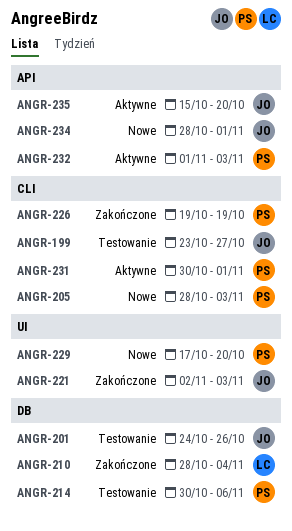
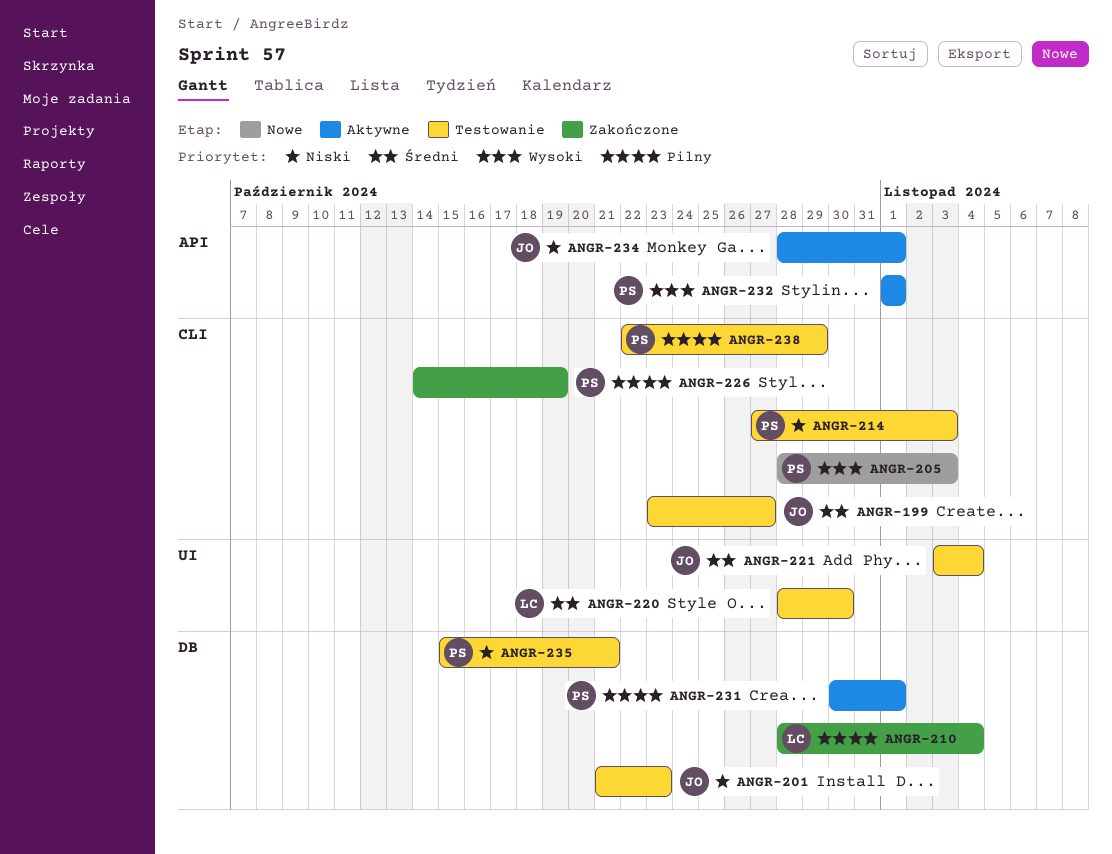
ANGR-201, start: Oct 24 -> Oct 21
ANGR-201, due: Oct 26 -> Oct 23
ANGR-214, label: DB -> CLI
ANGR-214, start: Oct 30 -> Oct 27
ANGR-214, due: Nov 6 -> Nov 3
ANGR-220: none -> present
ANGR-221, status: Zakończone -> Testowanie
ANGR-221, start: Nov 2 -> Nov 3
ANGR-221, due: Nov 3 -> Nov 4
ANGR-226, start: Oct 19 -> Oct 14
ANGR-229: present -> none
ANGR-231, label: CLI -> DB
ANGR-232, due: Nov 3 -> Nov 1
ANGR-234, status: Nowe -> Aktywne
ANGR-235, status: Aktywne -> Testowanie
ANGR-235, owner: JO -> PS
ANGR-235, label: API -> DB
ANGR-235, due: Oct 20 -> Oct 21
ANGR-238: none -> present

